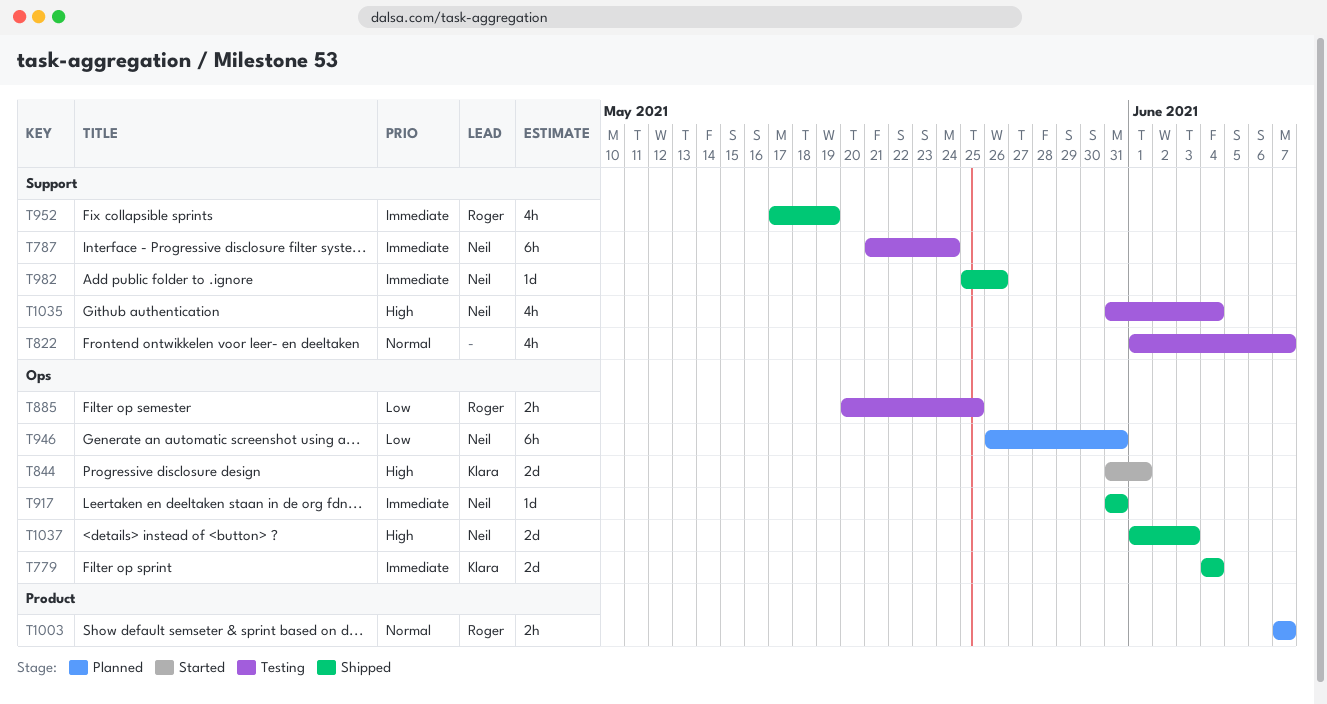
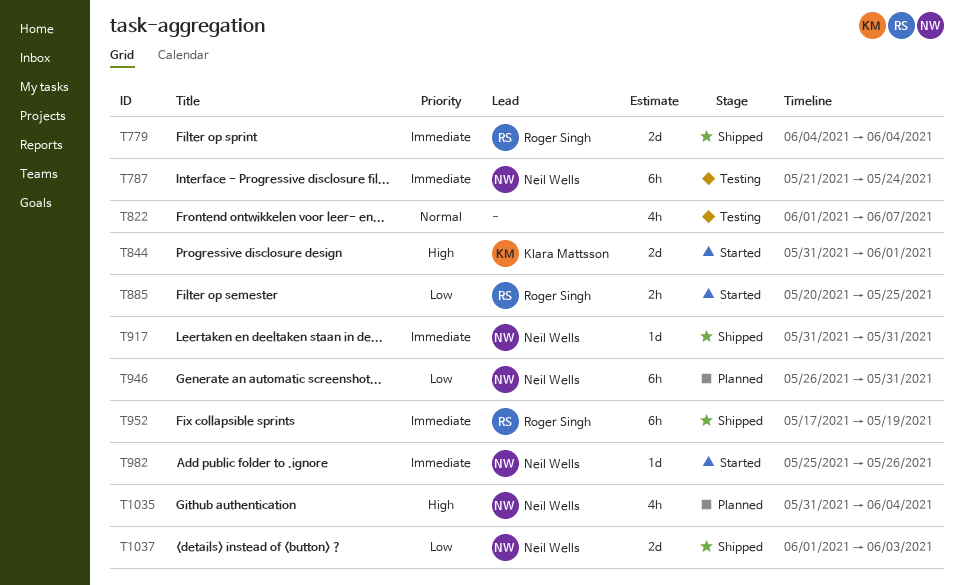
T779, owner: Klara Mattsson -> Roger Singh
T885, status: Testing -> Started
T952, estimate: 4h -> 6h
T982, status: Shipped -> Started
T1003: present -> none
T1035, status: Testing -> Planned
T1037, priority: High -> Low

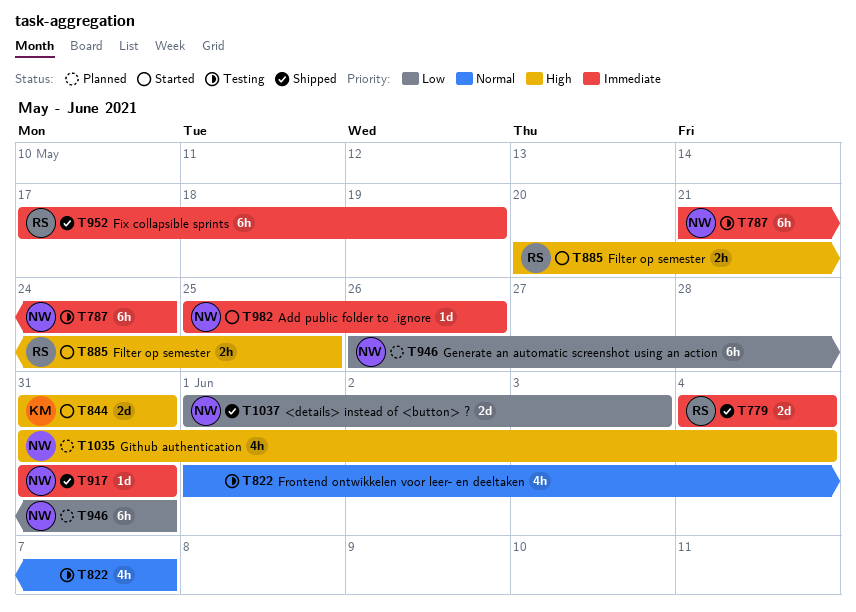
T844, due: Jun 1 -> May 31
T885, priority: Low -> High

